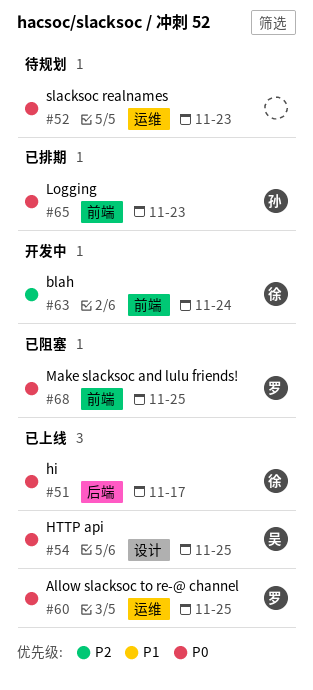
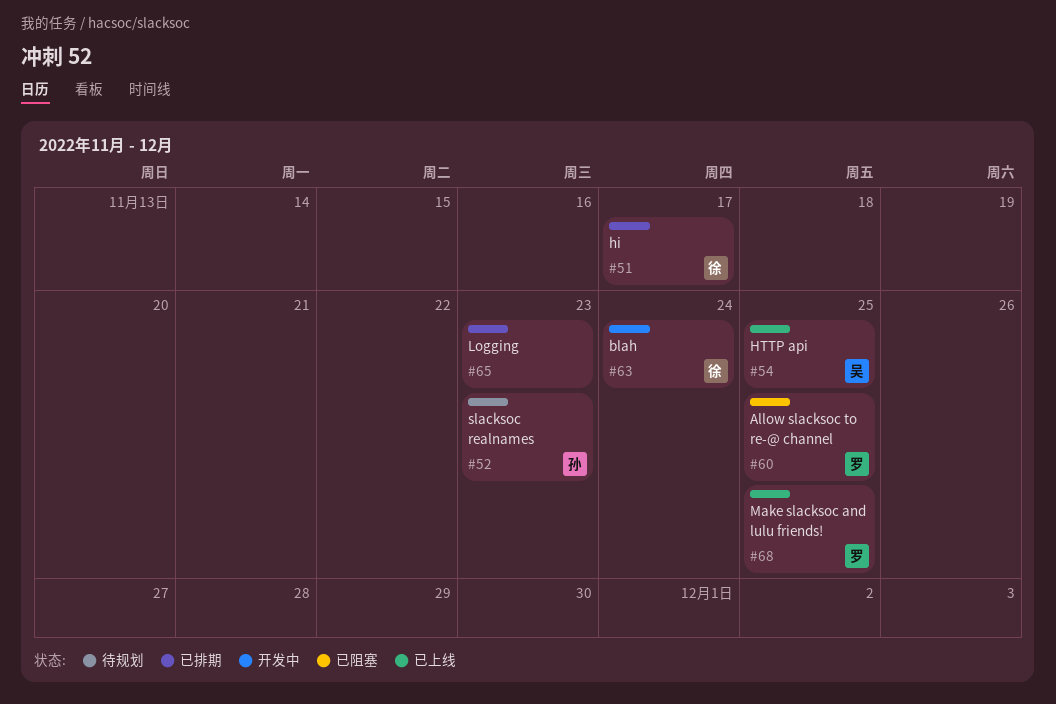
#51, status: 已上线 -> 已排期
#52, owner: none -> 孙
#60, status: 已上线 -> 已阻塞
#65, owner: 孙 -> none
#68, status: 已阻塞 -> 已上线

